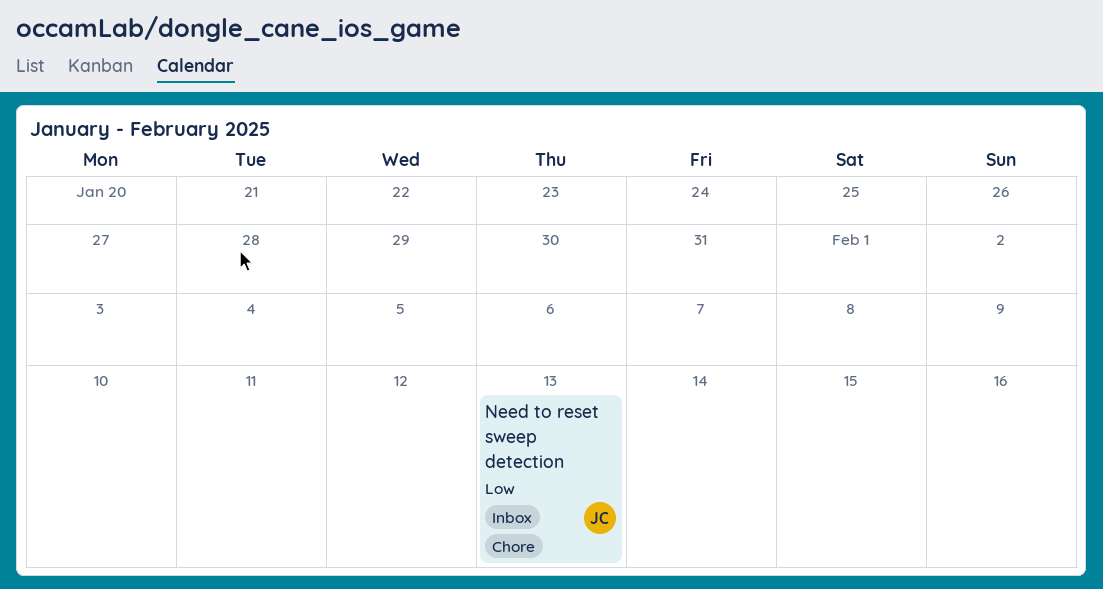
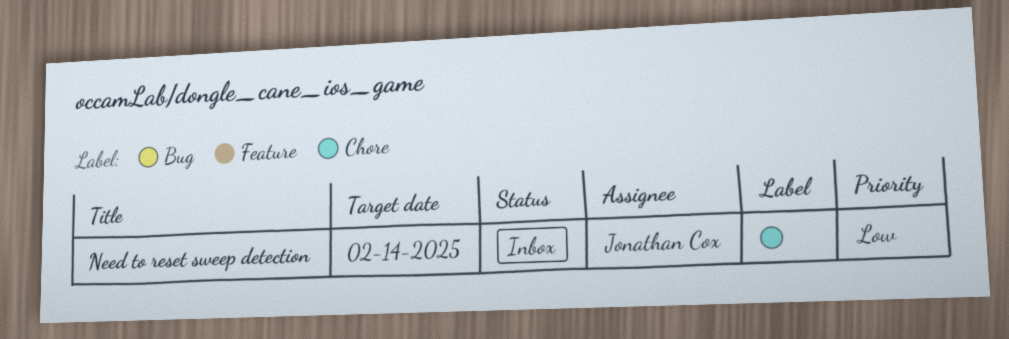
Need to reset sweep detection, due: Feb 13 -> Feb 14

